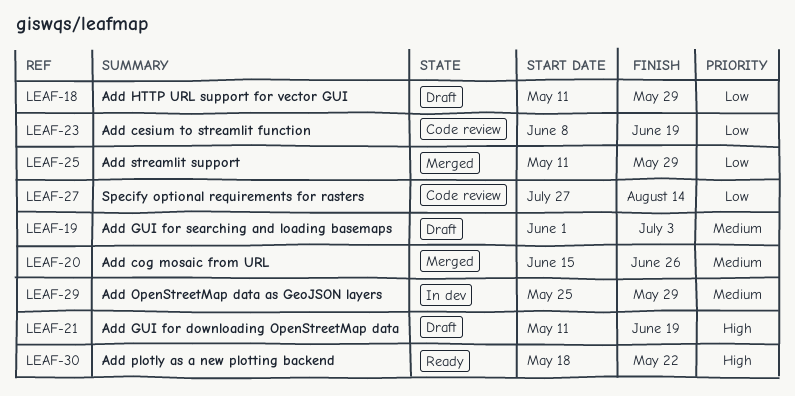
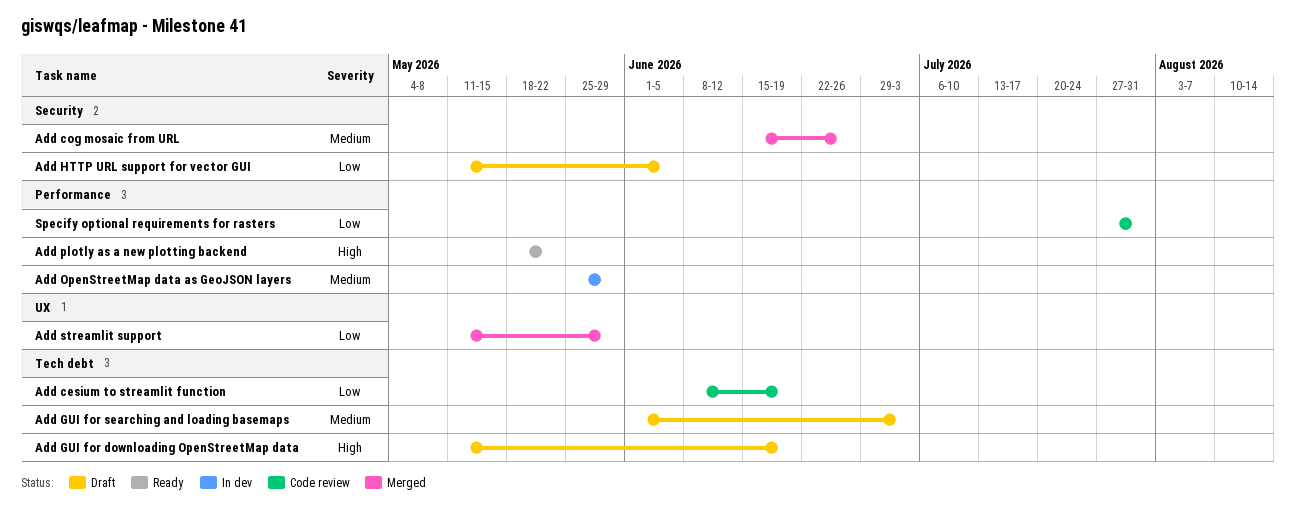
Add HTTP URL support for vector GUI, due: May 29 -> Jun 5
Specify optional requirements for rasters, due: Aug 14 -> Jul 31

